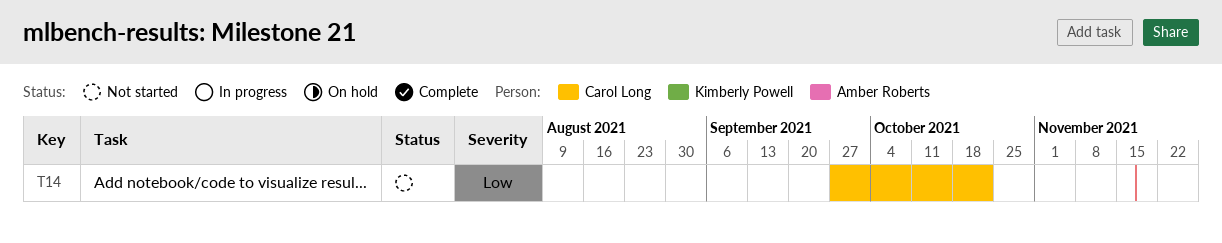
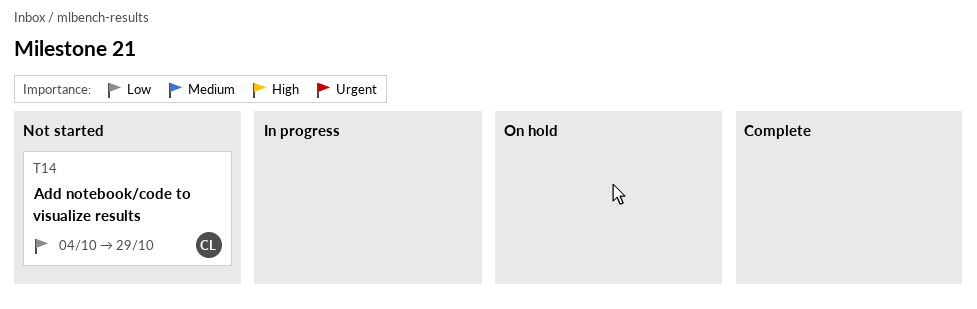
T14, start: Sep 27 -> Oct 4
T14, due: Oct 22 -> Oct 29

